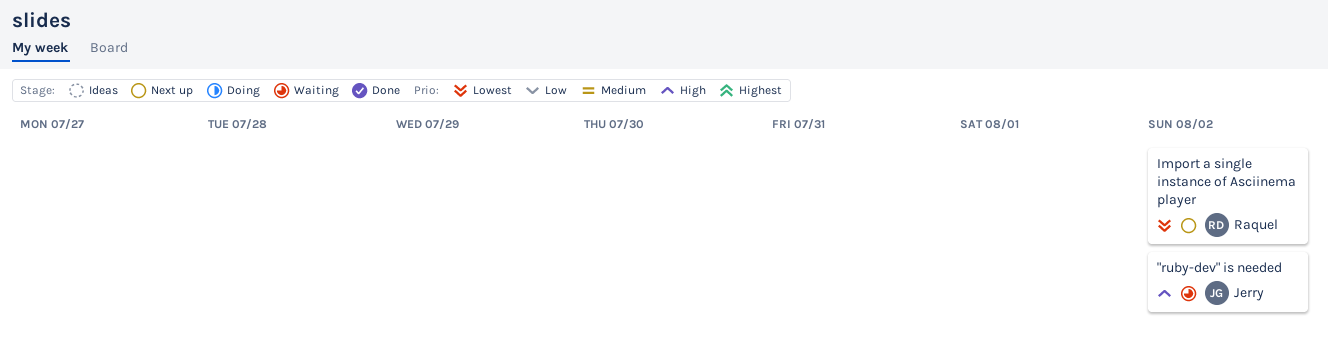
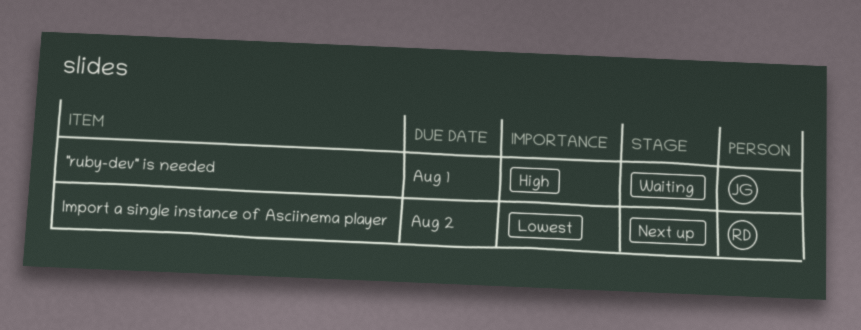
"ruby-dev" is needed, due: Aug 2 -> Aug 1

